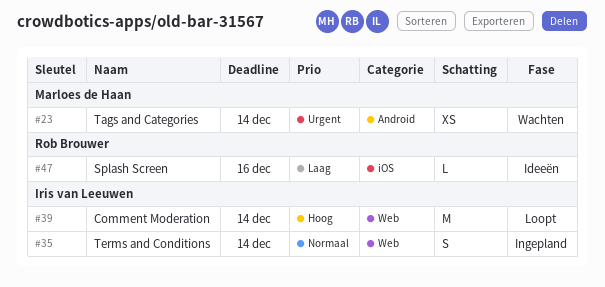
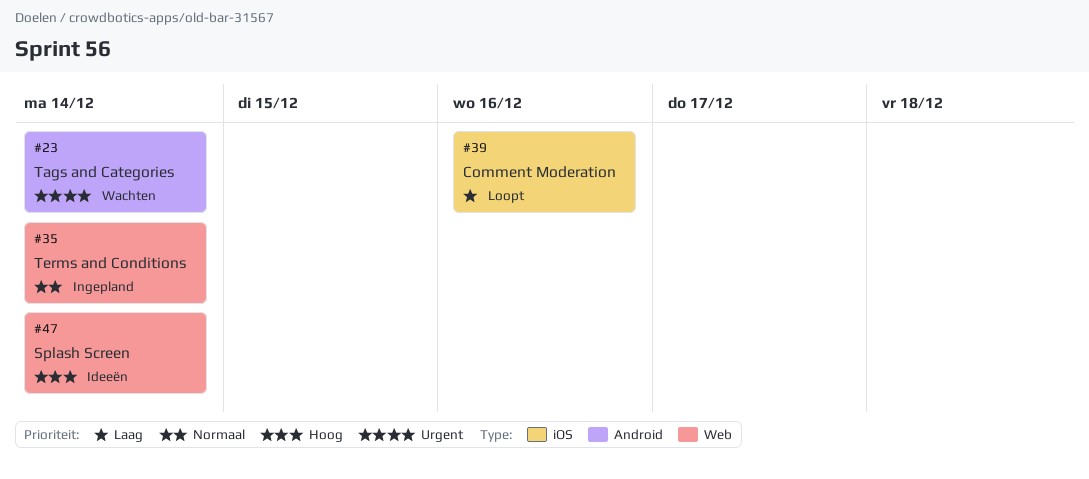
#39, priority: Hoog -> Laag
#39, label: Web -> iOS
#39, due: Dec 14 -> Dec 16
#47, priority: Laag -> Hoog
#47, label: iOS -> Web
#47, due: Dec 16 -> Dec 14

